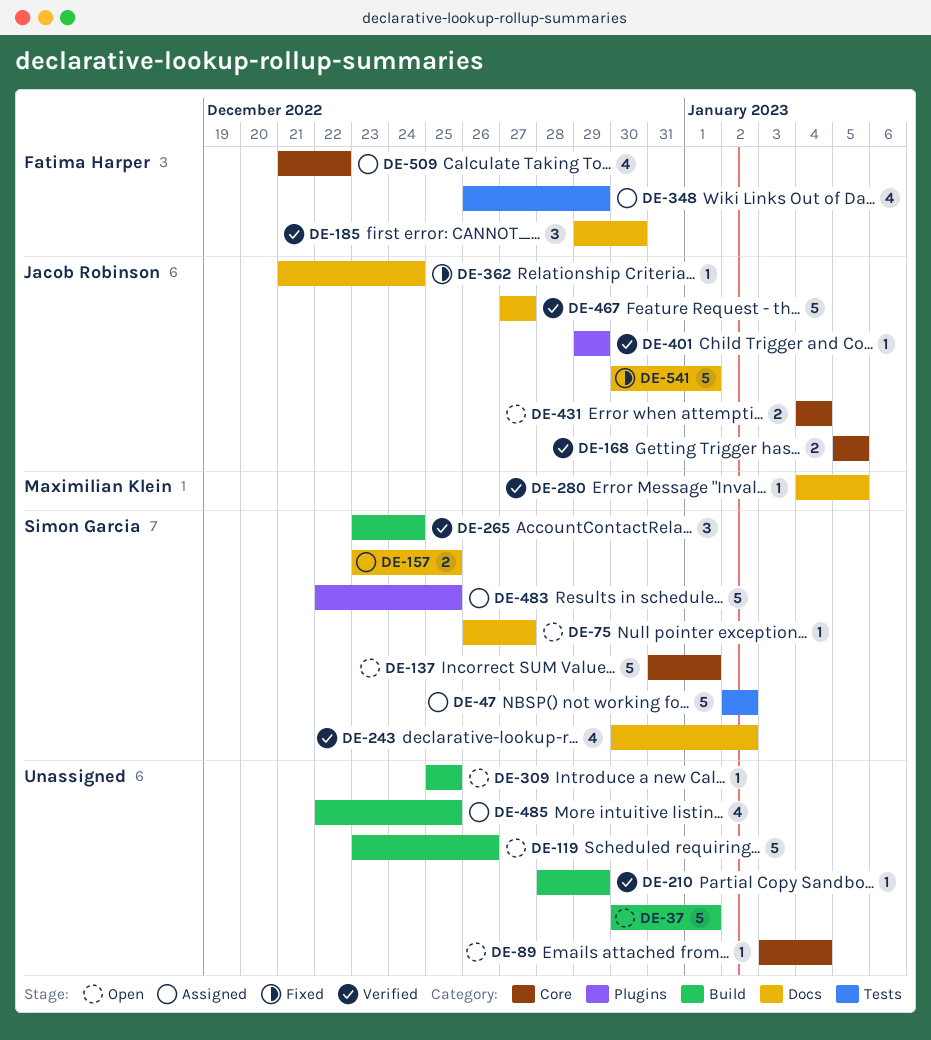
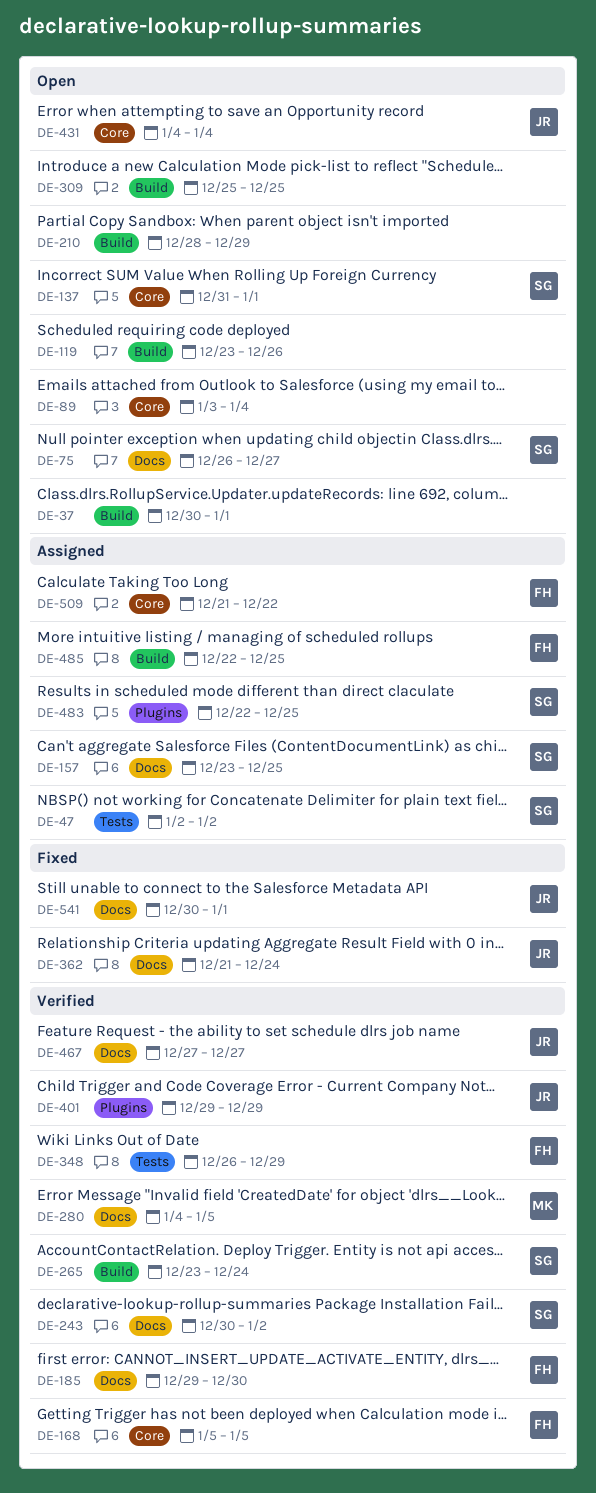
DE-168, owner: Jacob Robinson -> Fatima Harper
DE-210, status: Verified -> Open
DE-348, status: Assigned -> Verified
DE-485, owner: none -> Fatima Harper

